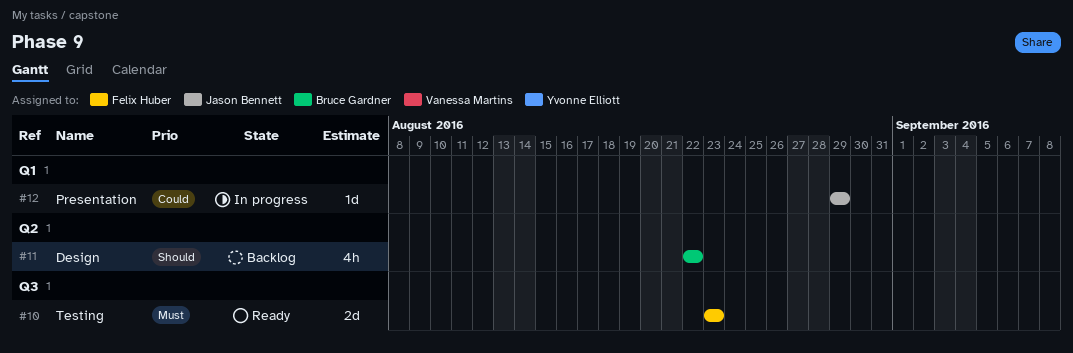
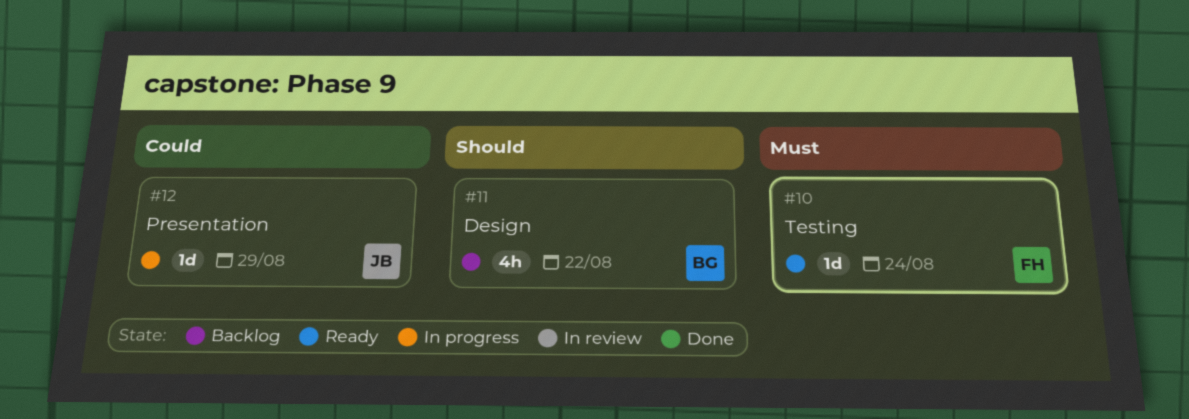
#10, estimate: 2d -> 1d
#10, due: Aug 23 -> Aug 24

